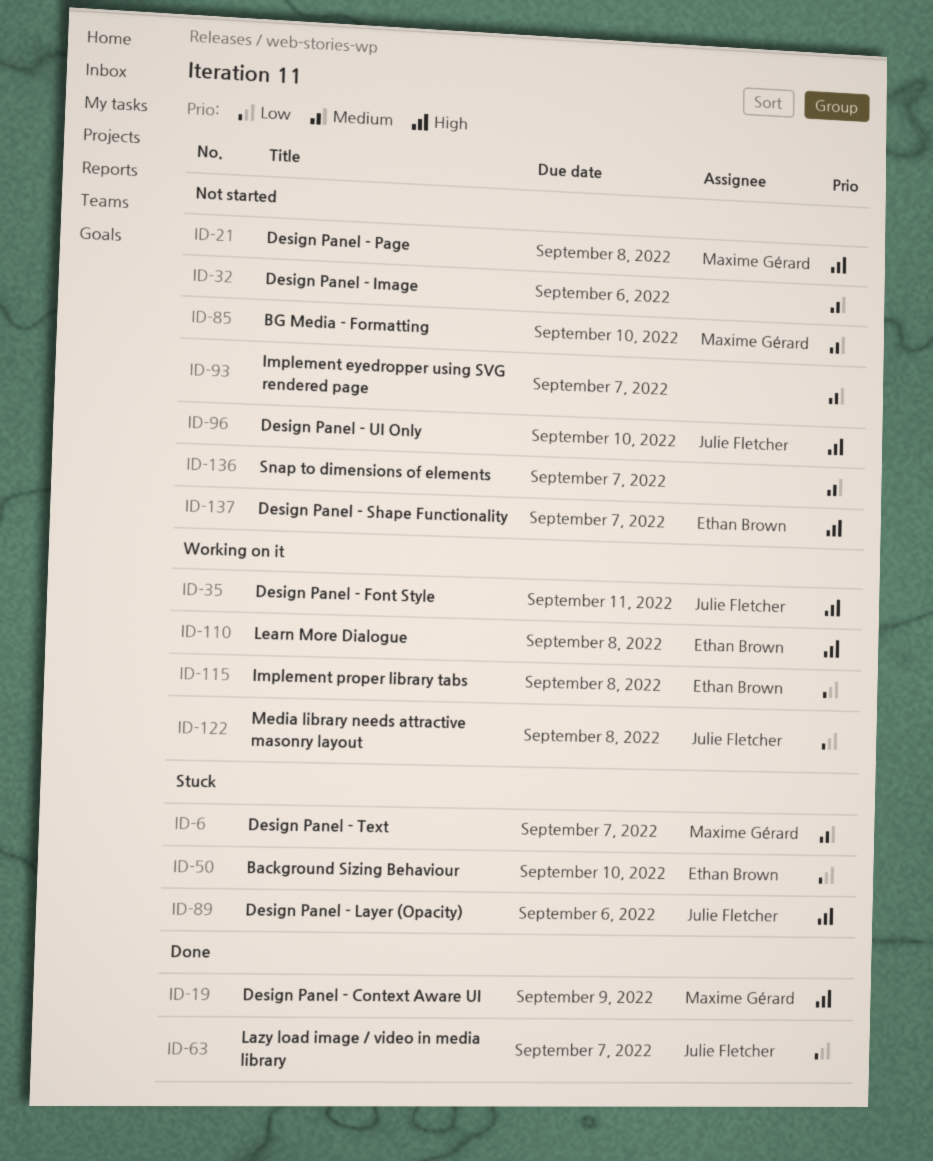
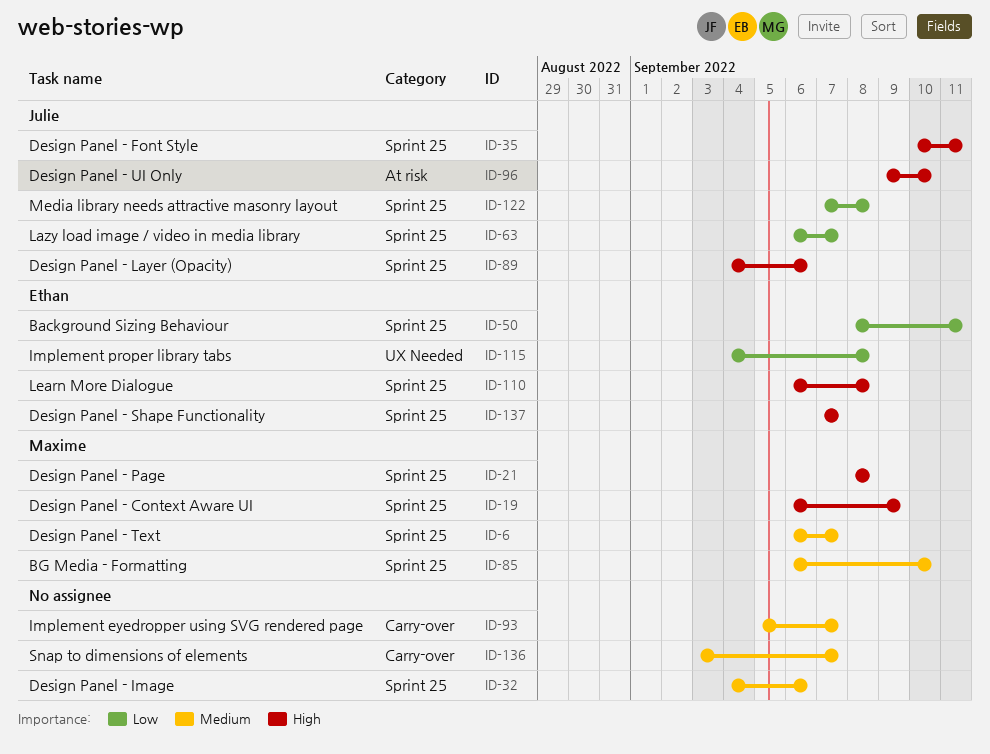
ID-50, due: Sep 10 -> Sep 11

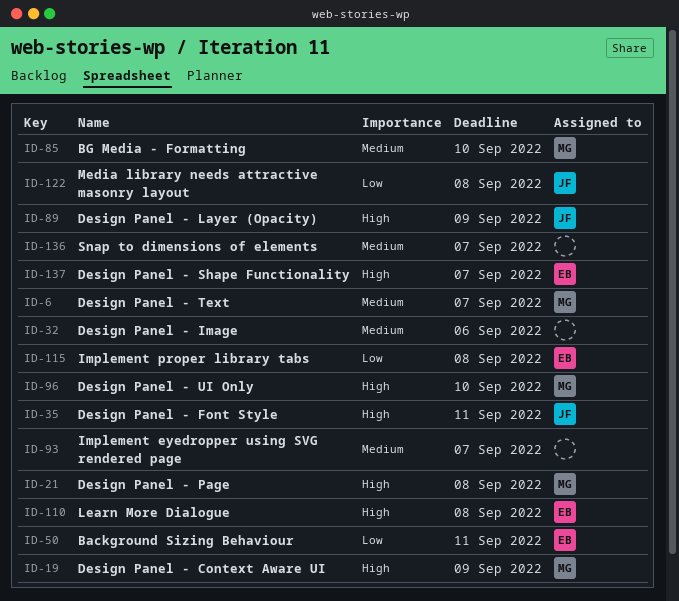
ID-63: present -> none
ID-89, due: Sep 6 -> Sep 9
ID-96, owner: Julie -> Maxime

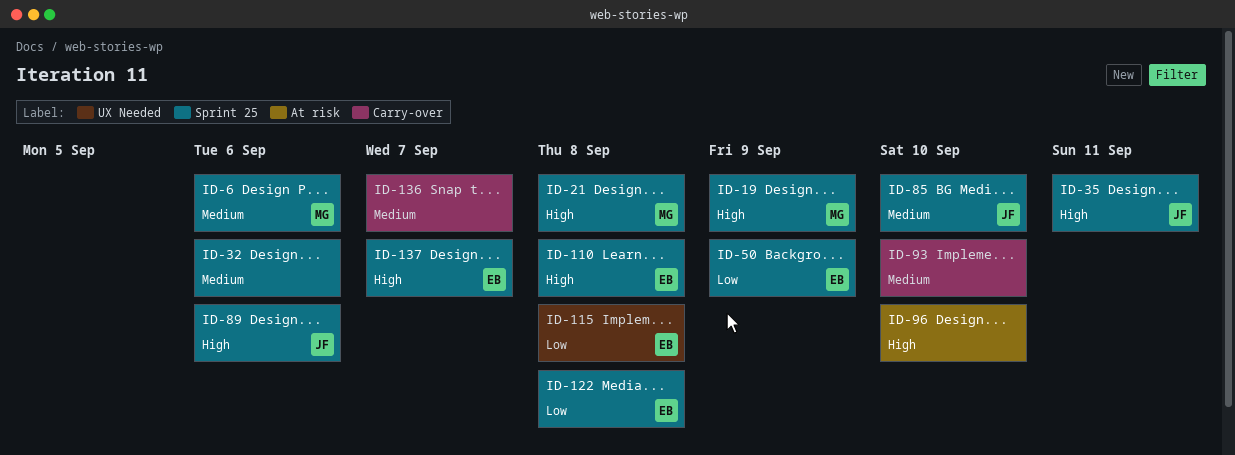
ID-6, due: Sep 7 -> Sep 6
ID-50, due: Sep 11 -> Sep 9
ID-85, owner: MG -> JF
ID-89, due: Sep 9 -> Sep 6
ID-93, due: Sep 7 -> Sep 10
ID-96, owner: MG -> none
ID-122, owner: JF -> EB

